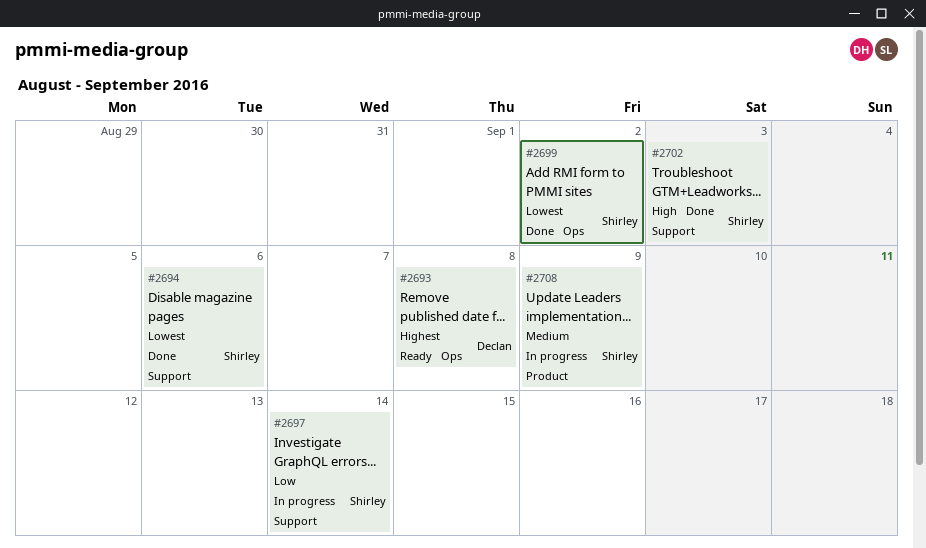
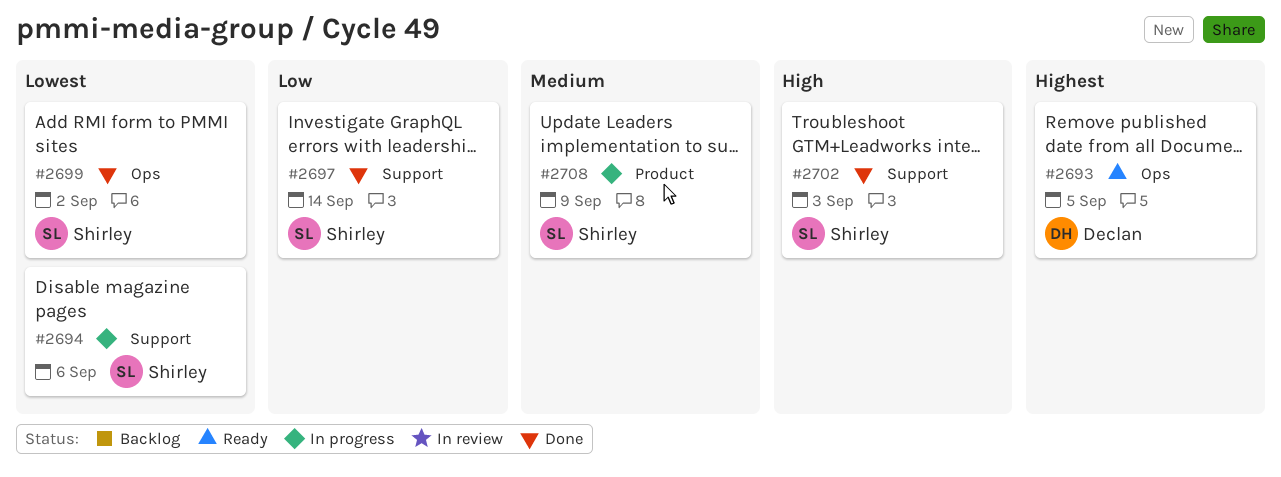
#2693, due: Sep 8 -> Sep 5
#2694, status: Done -> In progress
#2697, status: In progress -> Done

